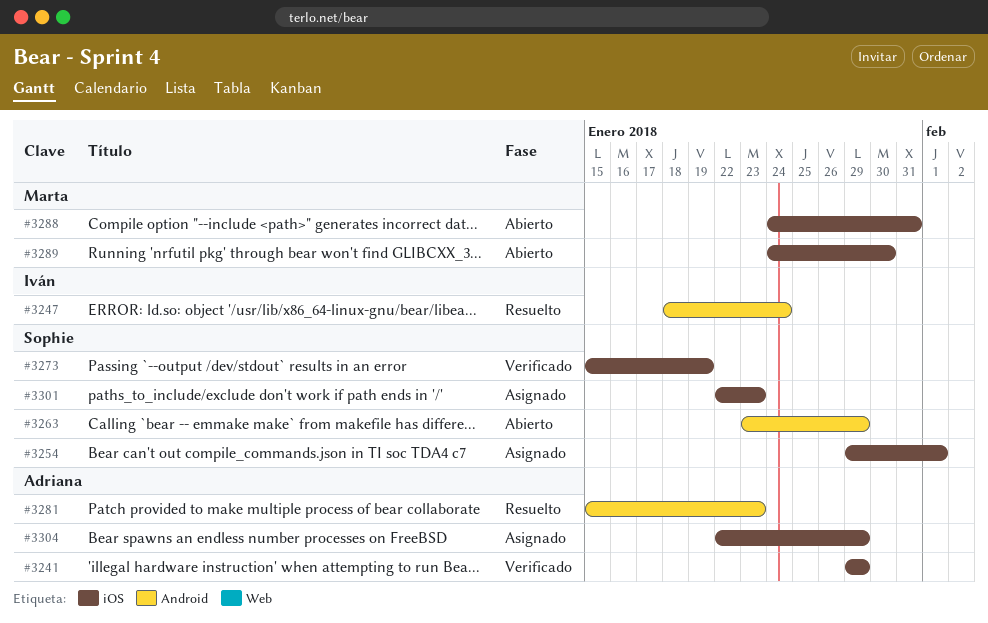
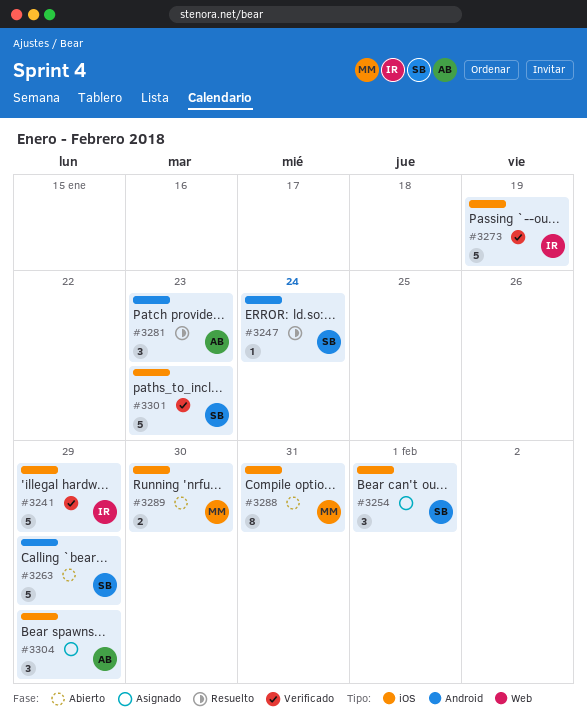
#3241, owner: Adriana -> Iván
#3247, owner: Iván -> Sophie
#3273, owner: Sophie -> Iván
#3301, status: Asignado -> Verificado

